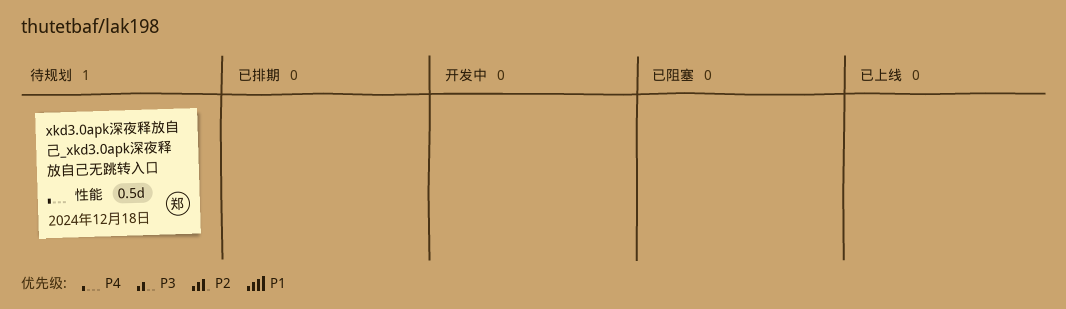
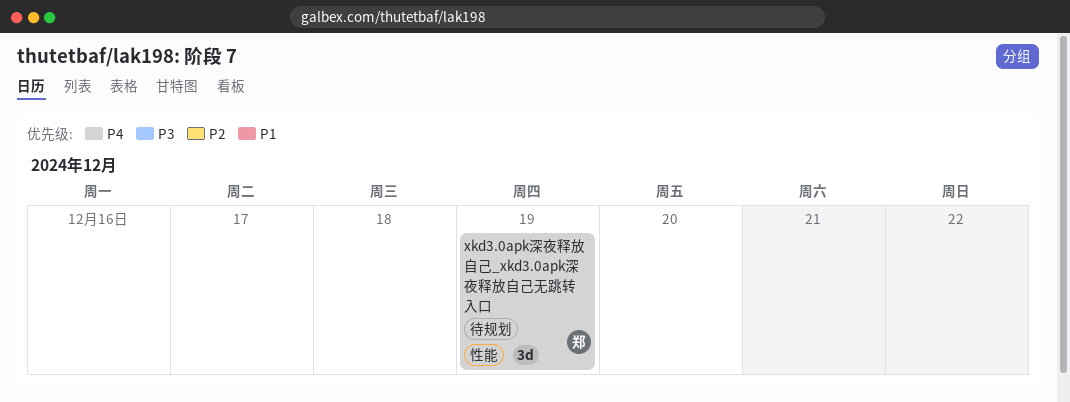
xkd3.0apk深夜释放自己_xkd3.0apk深夜释放自己无跳转入口, estimate: 0.5d -> 3d
xkd3.0apk深夜释放自己_xkd3.0apk深夜释放自己无跳转入口, due: Dec 18 -> Dec 19

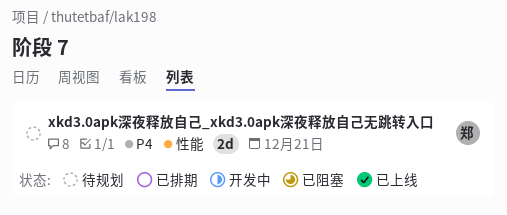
xkd3.0apk深夜释放自己_xkd3.0apk深夜释放自己无跳转入口, estimate: 3d -> 2d
xkd3.0apk深夜释放自己_xkd3.0apk深夜释放自己无跳转入口, due: Dec 19 -> Dec 21

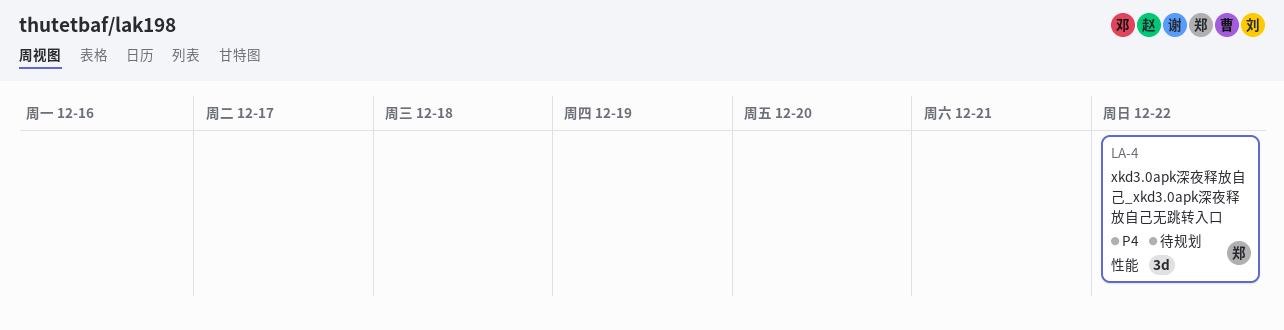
xkd3.0apk深夜释放自己_xkd3.0apk深夜释放自己无跳转入口, estimate: 2d -> 3d
xkd3.0apk深夜释放自己_xkd3.0apk深夜释放自己无跳转入口, due: Dec 21 -> Dec 22

